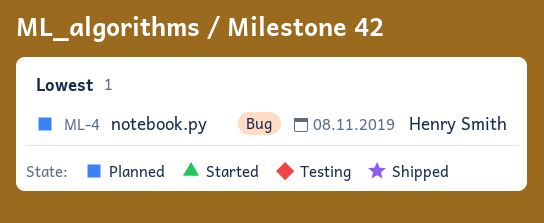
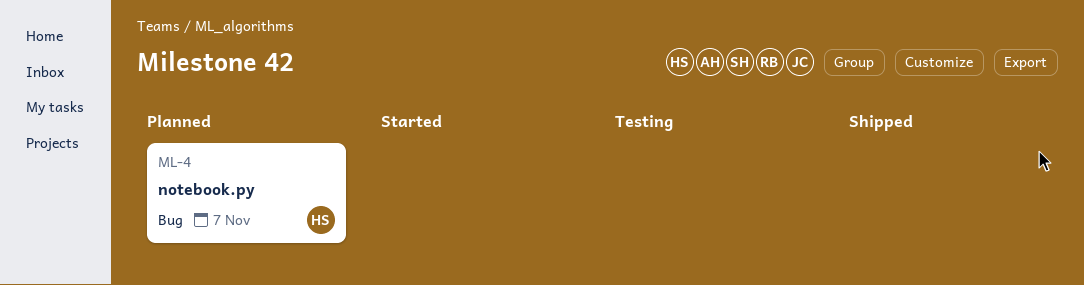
ML-4, due: Nov 8 -> Nov 7

